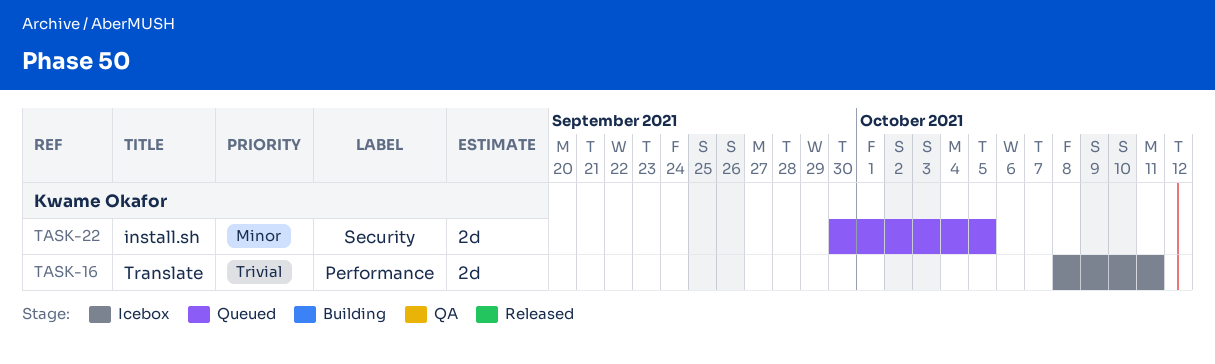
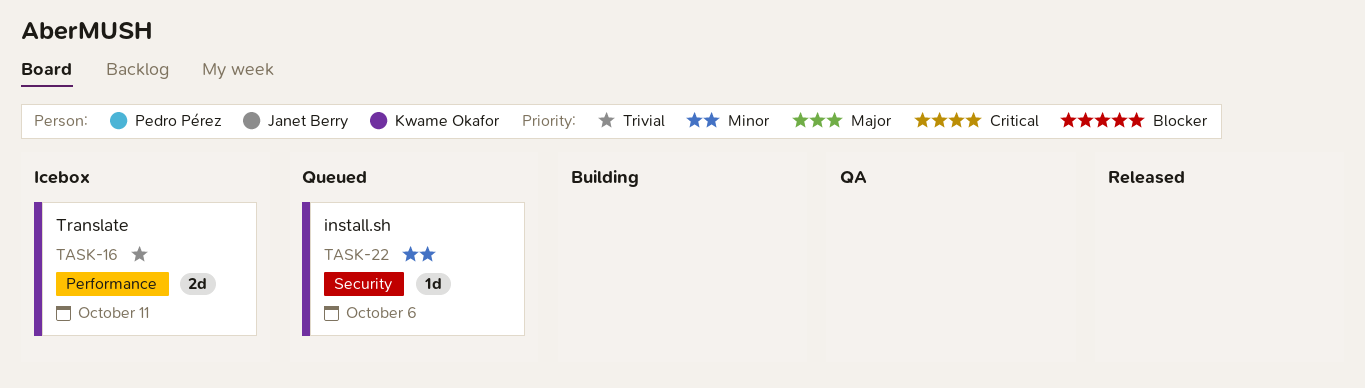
TASK-22, estimate: 2d -> 1d
TASK-22, due: Oct 5 -> Oct 6

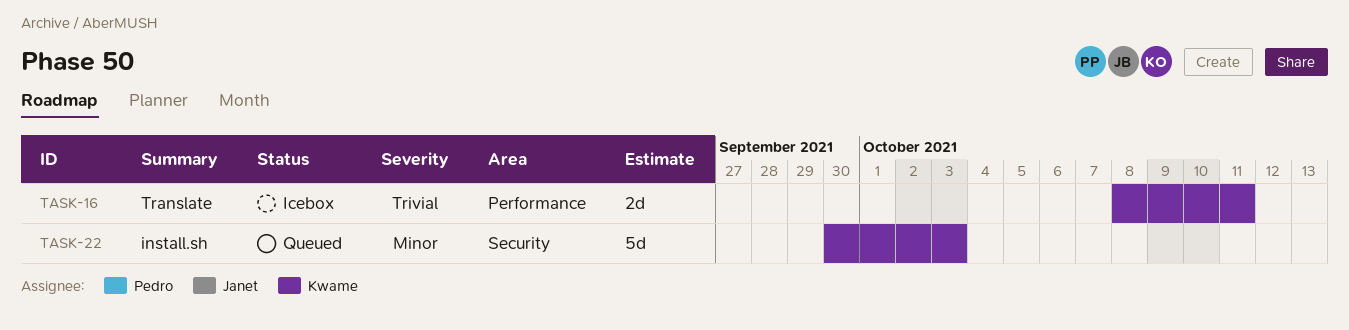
TASK-22, estimate: 1d -> 5d
TASK-22, due: Oct 6 -> Oct 3

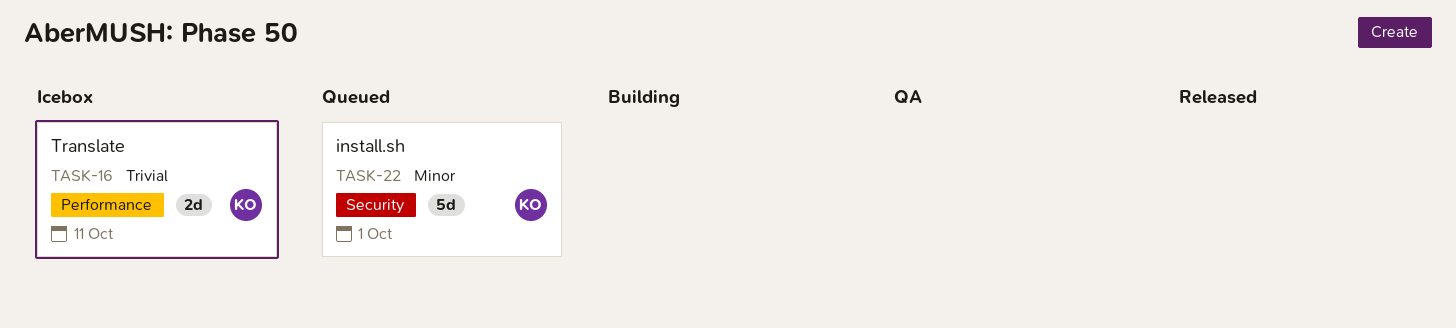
TASK-22, due: Oct 3 -> Oct 1

